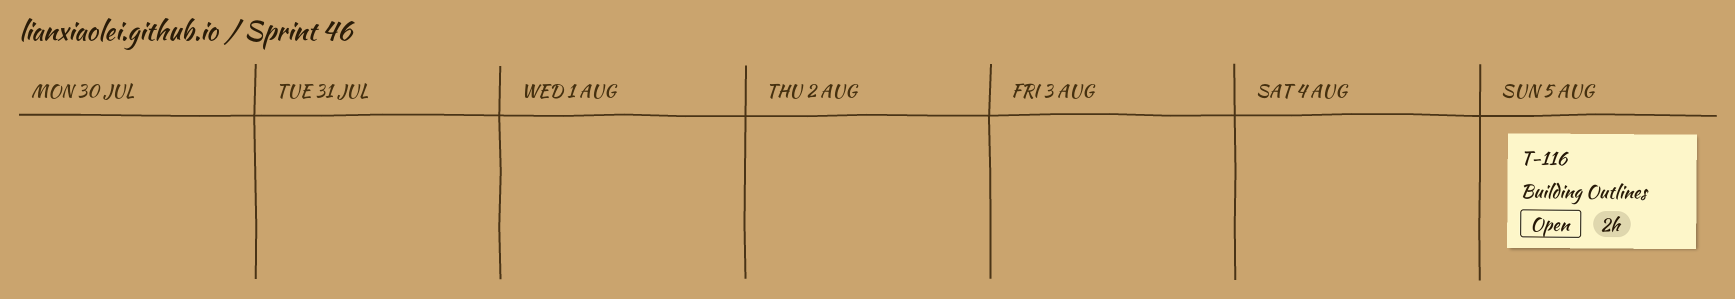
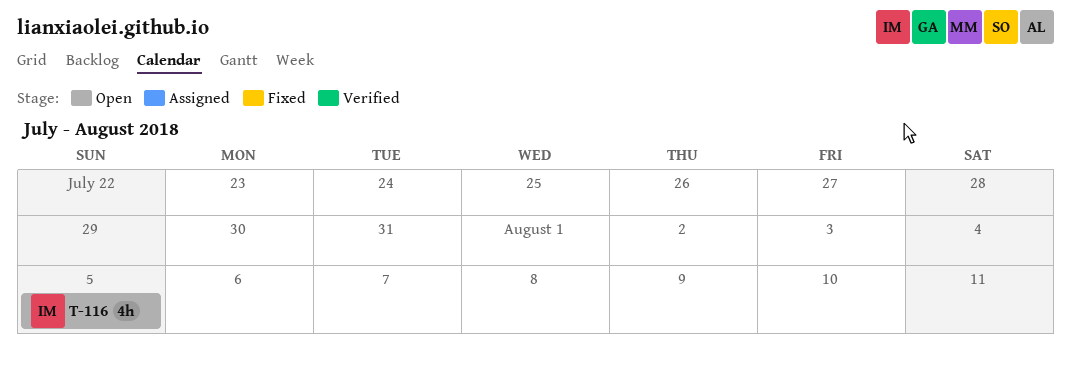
T-116, estimate: 2h -> 4h

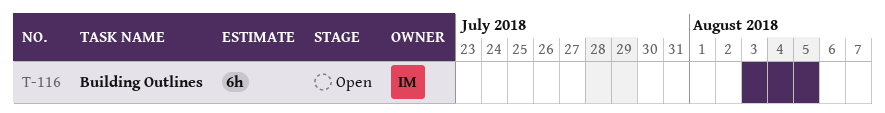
T-116, estimate: 4h -> 6h
T-116, start: Aug 5 -> Aug 3

